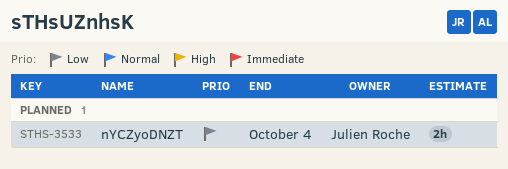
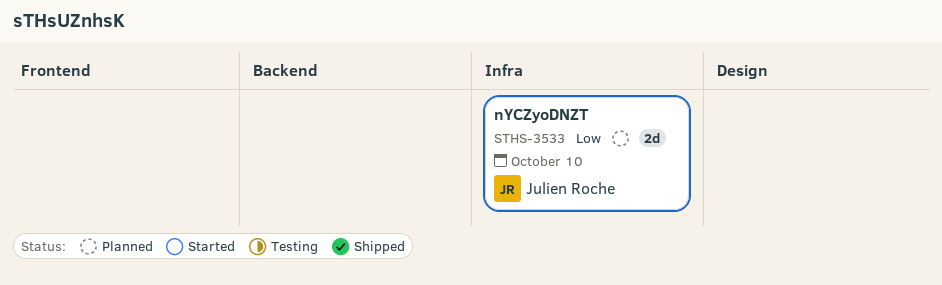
STHS-3533, estimate: 2h -> 2d
STHS-3533, due: Oct 4 -> Oct 10

